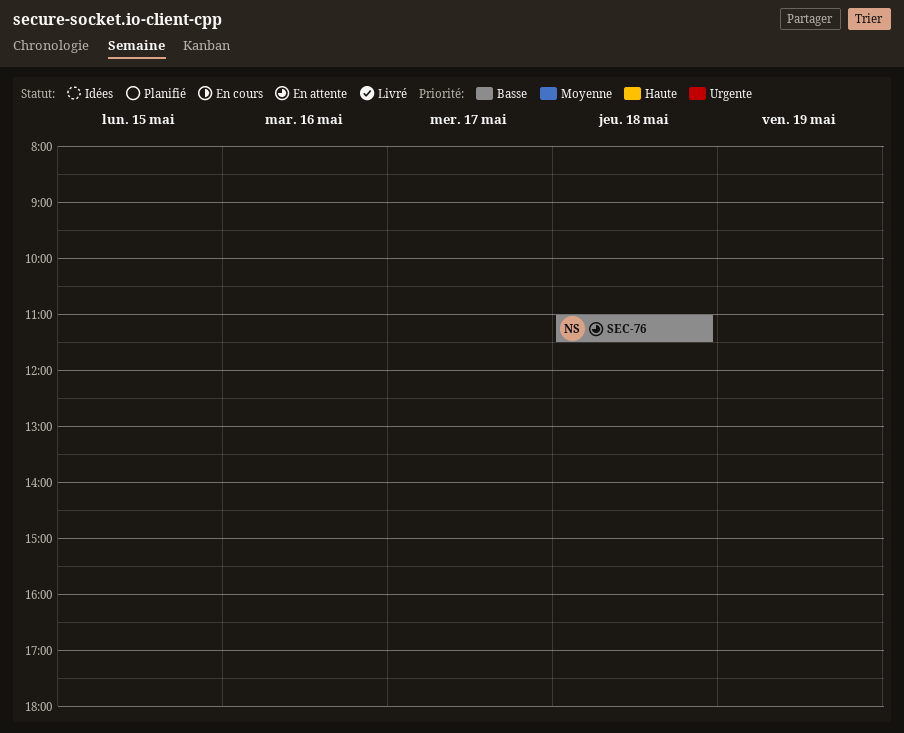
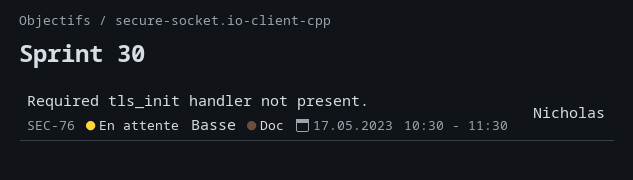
SEC-76, day: May 18 -> May 17
SEC-76, begins: 11:00 -> 10:30

